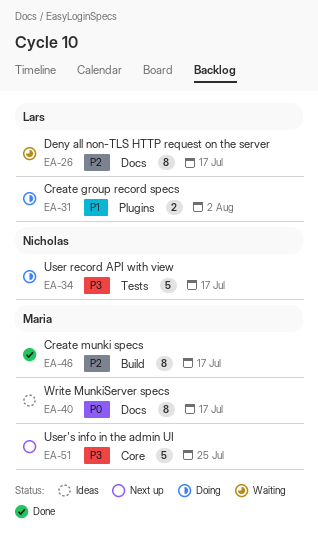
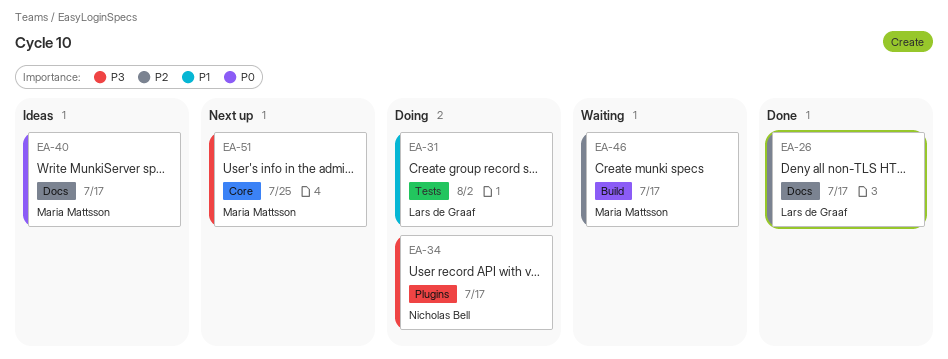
EA-26, status: Waiting -> Done
EA-31, label: Plugins -> Tests
EA-34, label: Tests -> Plugins
EA-46, status: Done -> Waiting

